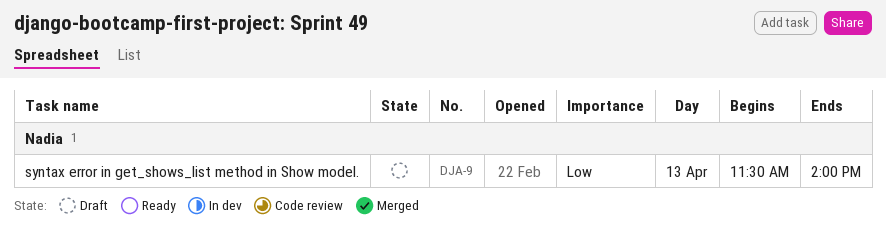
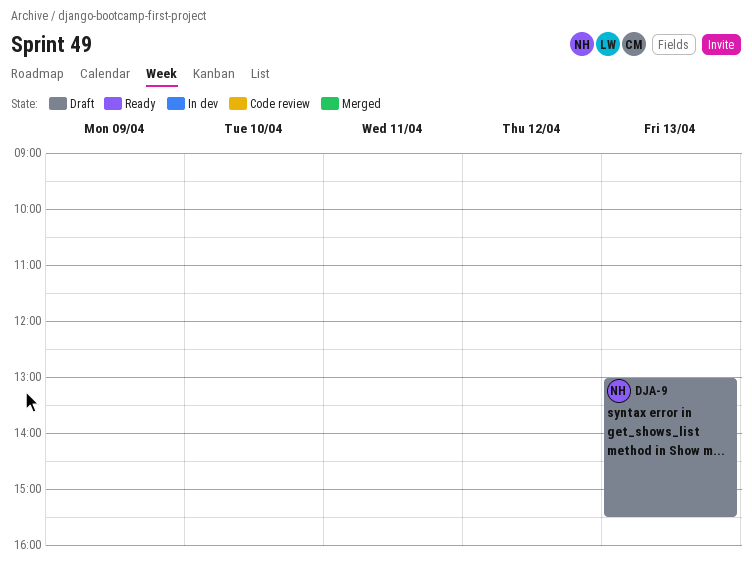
DJA-9, begins: 11:30 -> 13:00
DJA-9, ends: 14:00 -> 15:30

